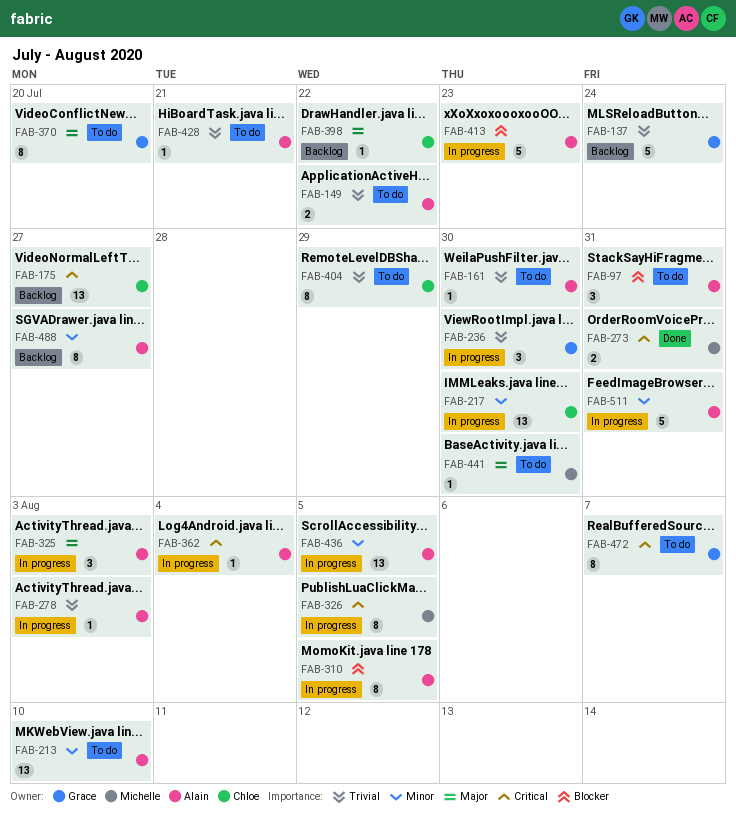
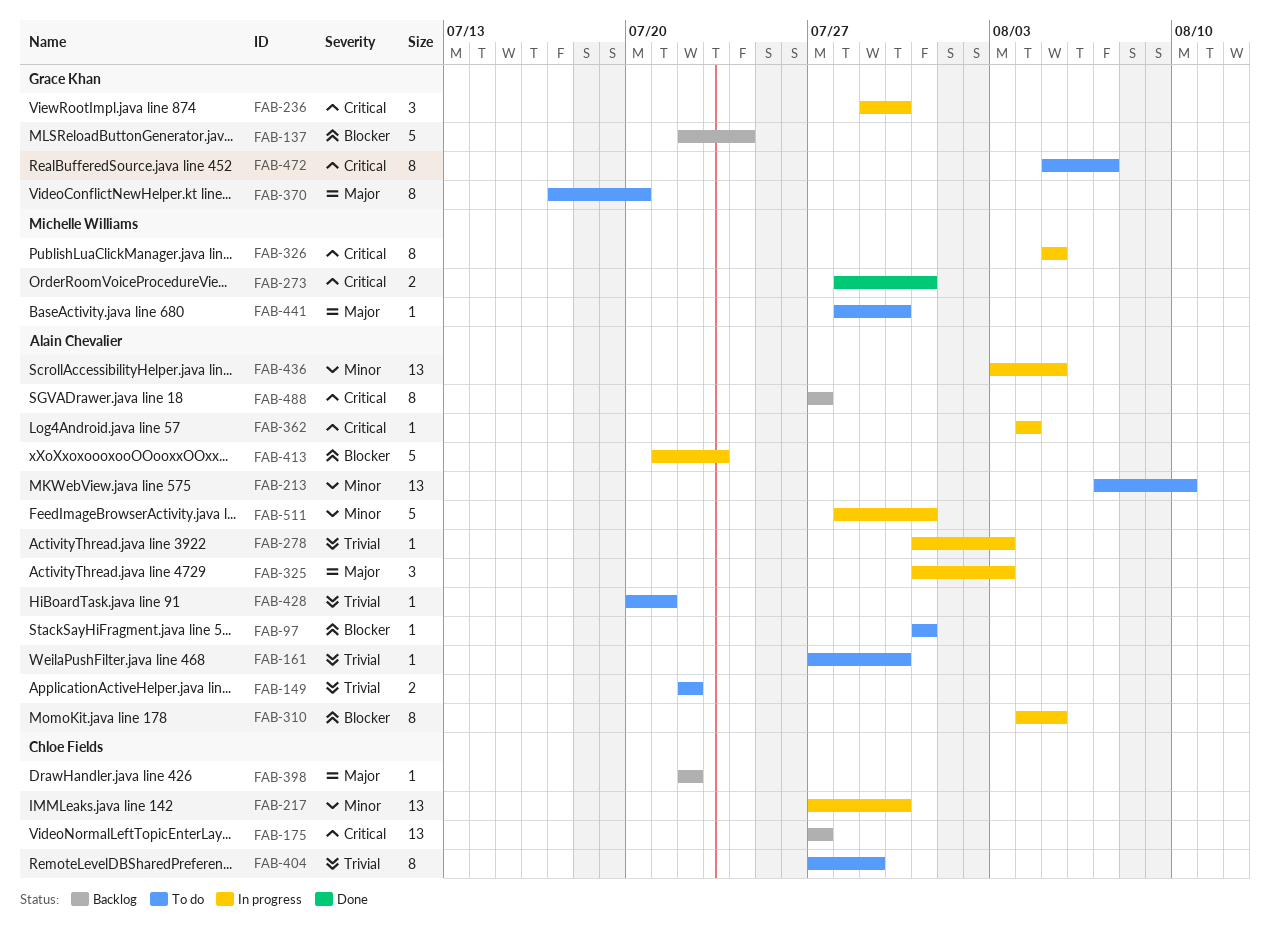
FAB-97, estimate: 3 -> 1
FAB-137, priority: Trivial -> Blocker
FAB-236, priority: Trivial -> Critical
FAB-488, priority: Minor -> Critical

